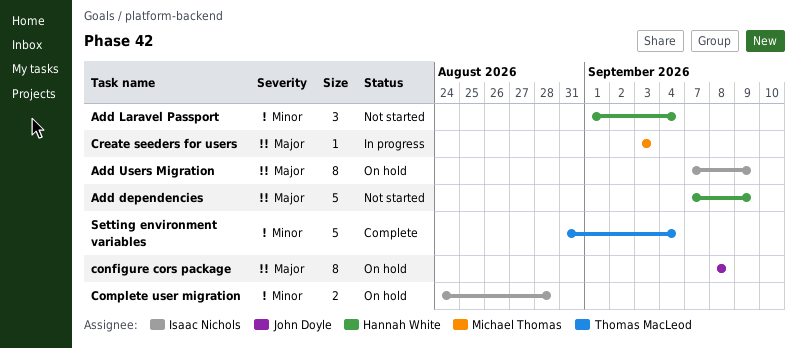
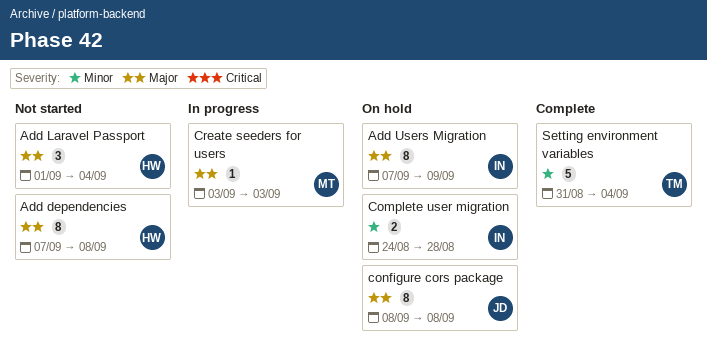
Add dependencies, estimate: 5 -> 8
Add dependencies, due: Sep 9 -> Sep 8
Add Laravel Passport, priority: Minor -> Major

